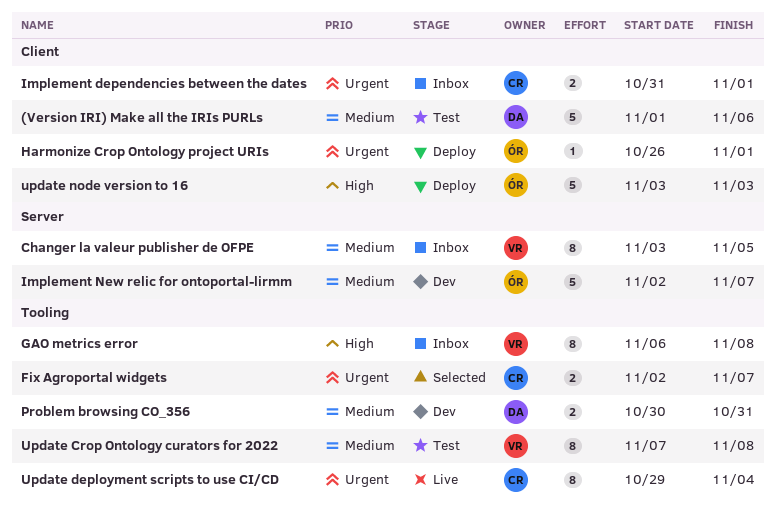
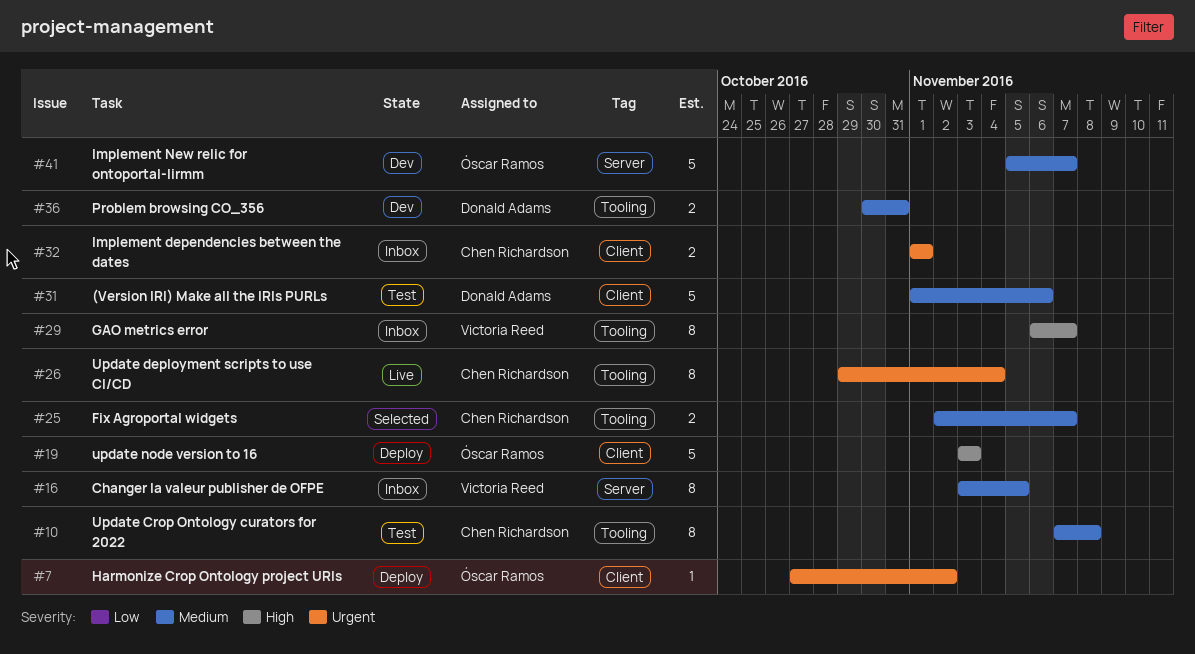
Fix Agroportal widgets, priority: Urgent -> Medium
GAO metrics error, due: Nov 8 -> Nov 7
Harmonize Crop Ontology project URIs, start: Oct 26 -> Oct 27
Harmonize Crop Ontology project URIs, due: Nov 1 -> Nov 2
Implement dependencies between the dates, start: Oct 31 -> Nov 1
Implement New relic for ontoportal-lirmm, start: Nov 2 -> Nov 5
Update Crop Ontology curators for 2022, owner: Victoria Reed -> Chen Richardson

